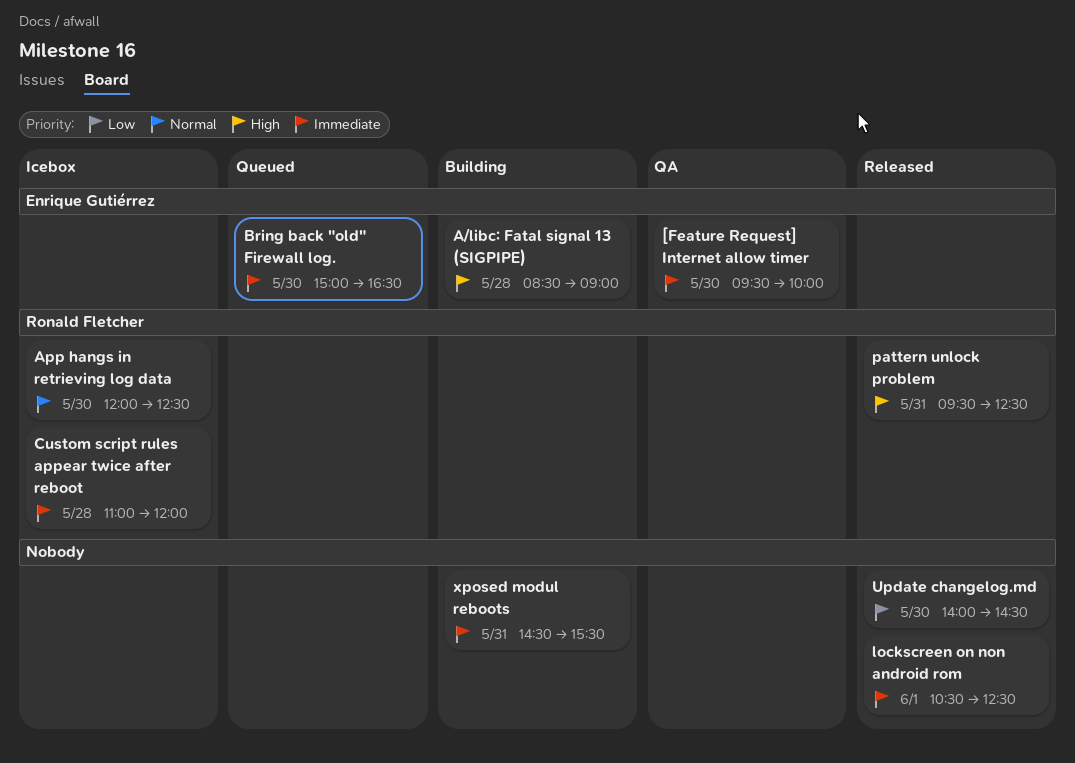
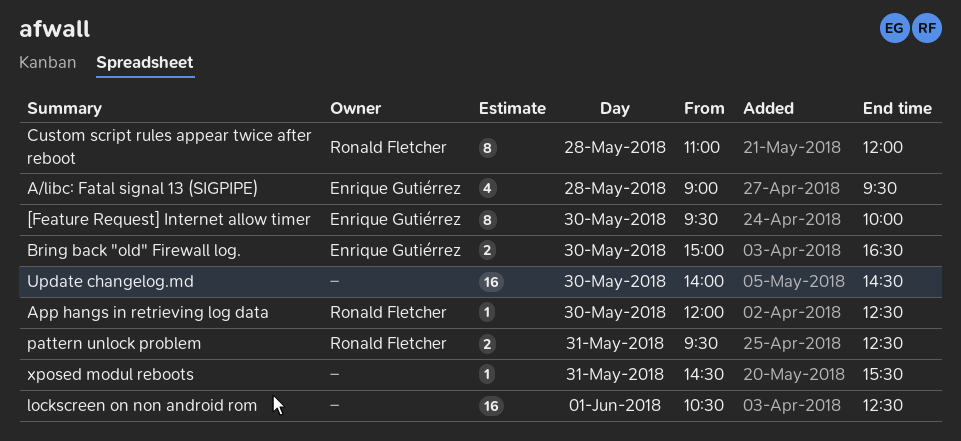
A/libc: Fatal signal 13 (SIGPIPE), begins: 08:30 -> 09:00
A/libc: Fatal signal 13 (SIGPIPE), ends: 09:00 -> 09:30

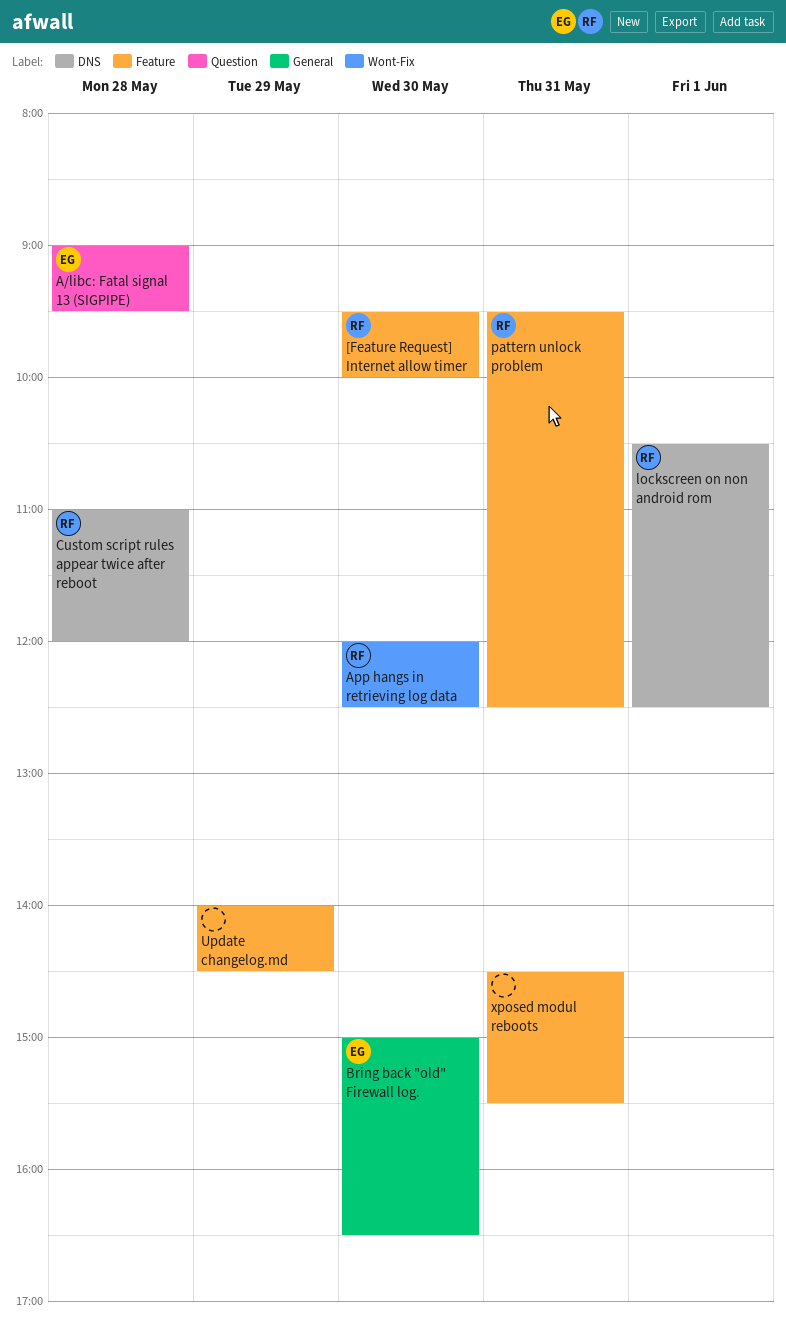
[Feature Request] Internet allow timer, owner: Enrique Gutiérrez -> Ronald Fletcher
lockscreen on non android rom, owner: none -> Ronald Fletcher
Update changelog.md, day: May 30 -> May 29

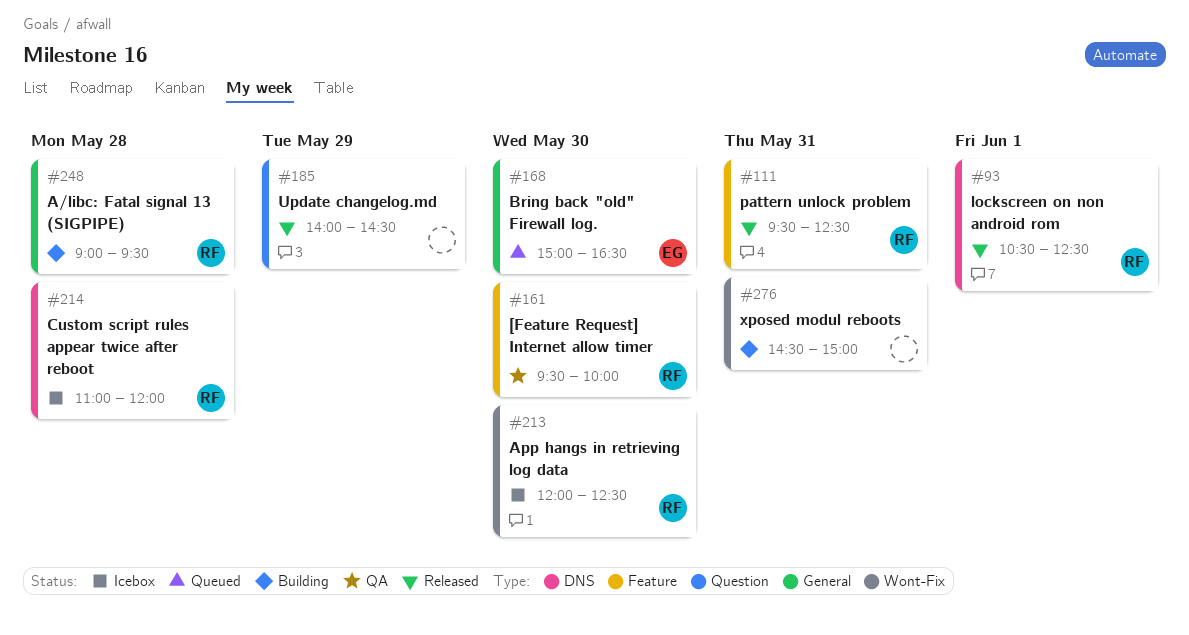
A/libc: Fatal signal 13 (SIGPIPE), owner: EG -> RF
A/libc: Fatal signal 13 (SIGPIPE), label: Question -> General
Update changelog.md, label: Feature -> Question
xposed modul reboots, label: Feature -> Wont-Fix
xposed modul reboots, ends: 15:30 -> 15:00

